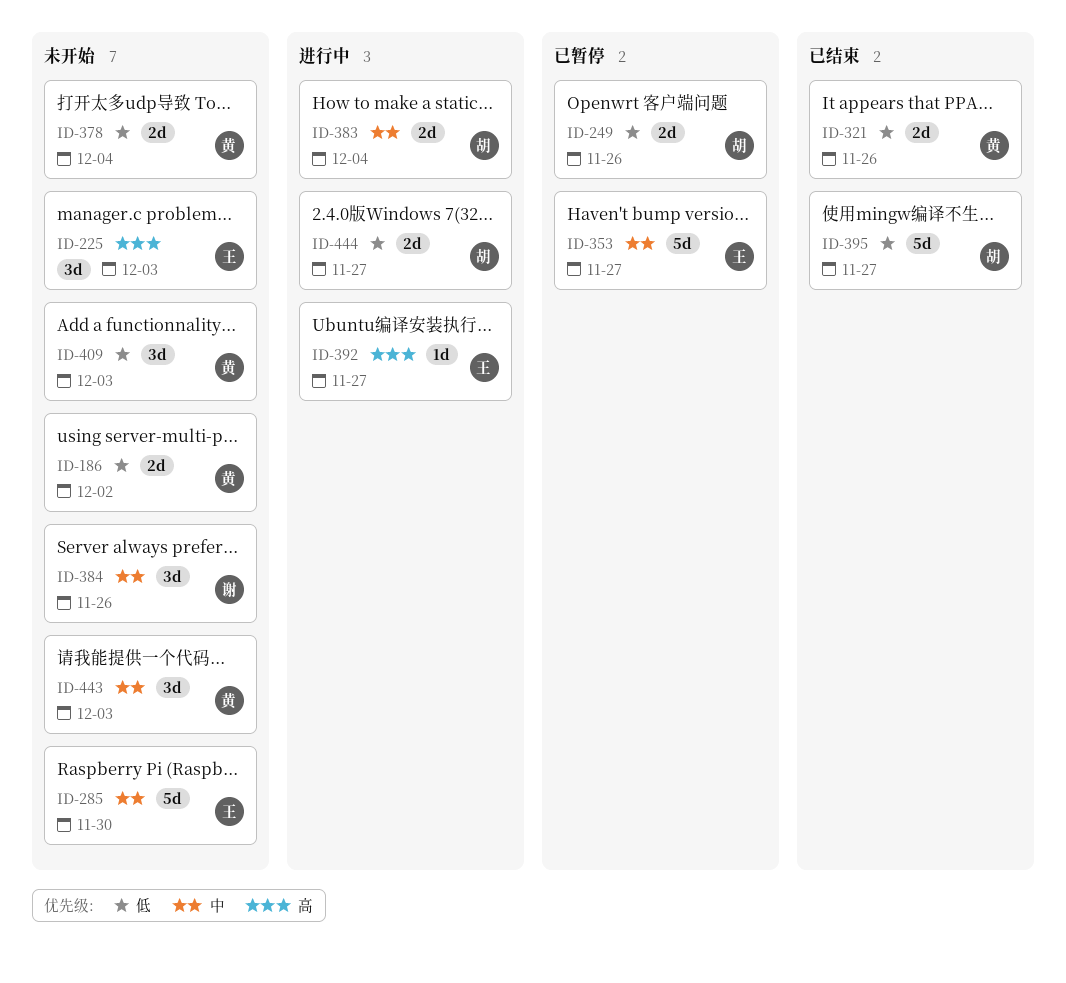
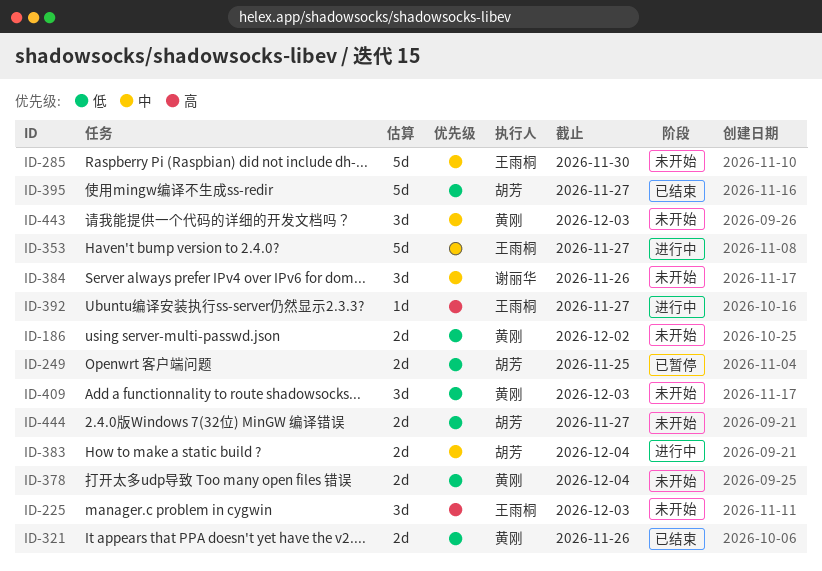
ID-249, due: Nov 26 -> Nov 25
ID-353, status: 已暂停 -> 进行中
ID-444, status: 进行中 -> 未开始

